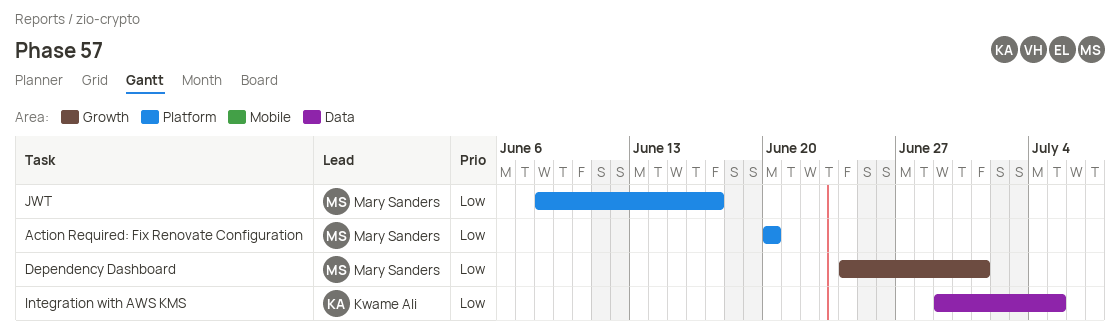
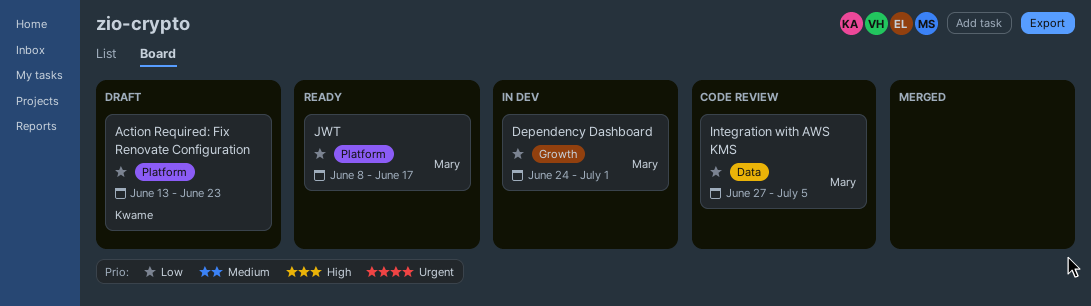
Action Required: Fix Renovate Configuration, owner: Mary Sanders -> Kwame Ali
Action Required: Fix Renovate Configuration, start: Jun 20 -> Jun 13
Action Required: Fix Renovate Configuration, due: Jun 20 -> Jun 23
Integration with AWS KMS, owner: Kwame Ali -> Mary Sanders
Integration with AWS KMS, start: Jun 29 -> Jun 27

